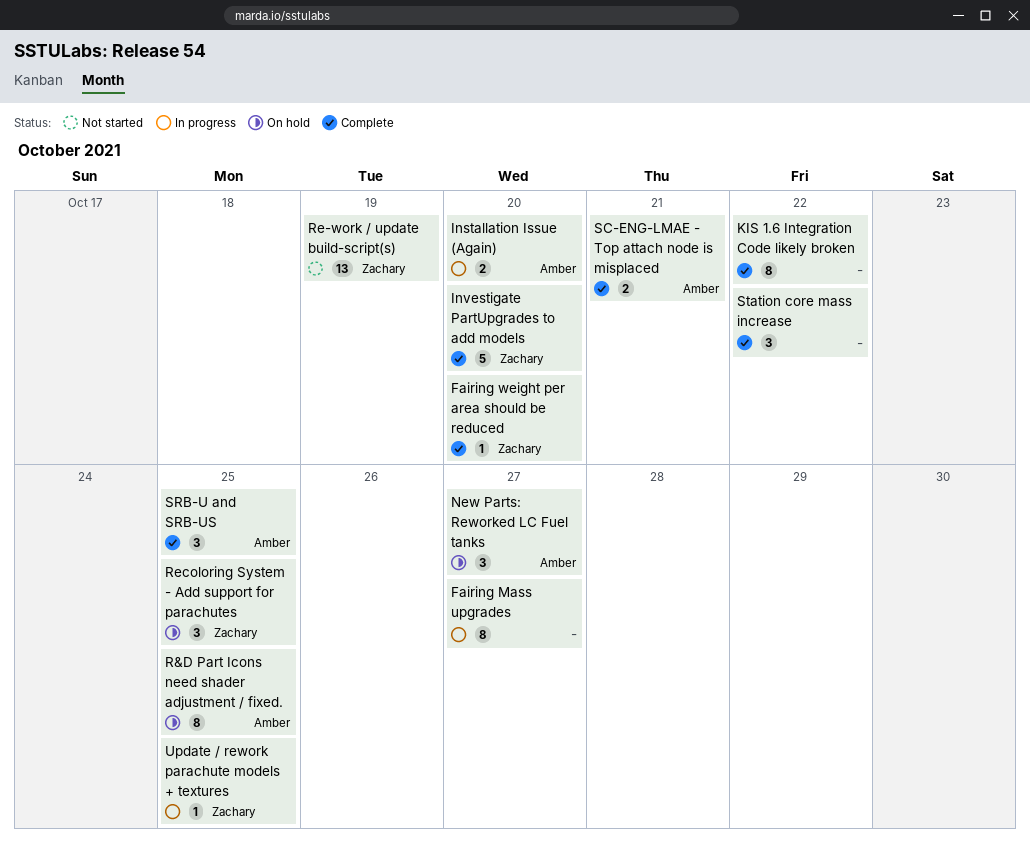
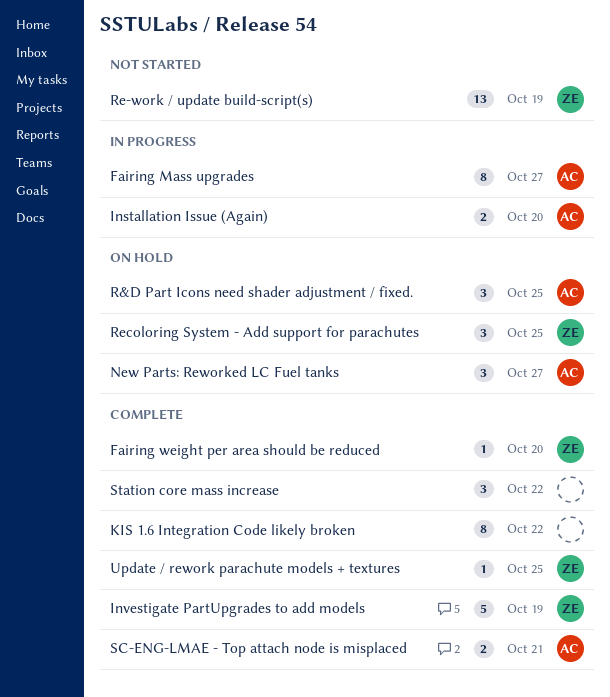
Fairing Mass upgrades, owner: none -> Amber
Investigate PartUpgrades to add models, due: Oct 20 -> Oct 19
R&D Part Icons need shader adjustment / fixed., estimate: 8 -> 3
SRB-U and SRB-US: present -> none
Update / rework parachute models + textures, status: In progress -> Complete

